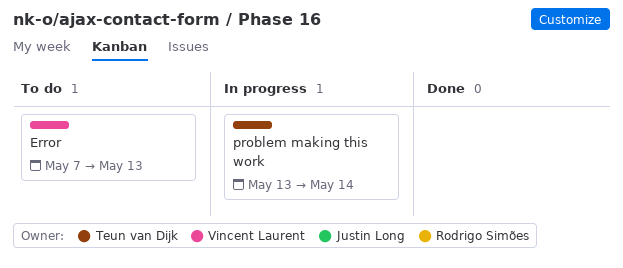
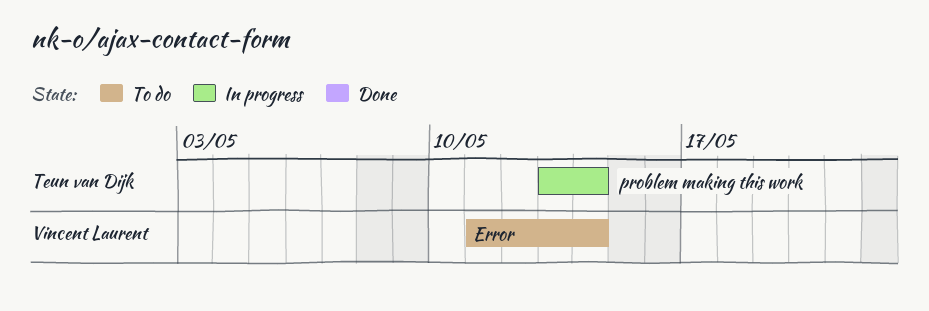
Error, start: May 7 -> May 11
Error, due: May 13 -> May 14

